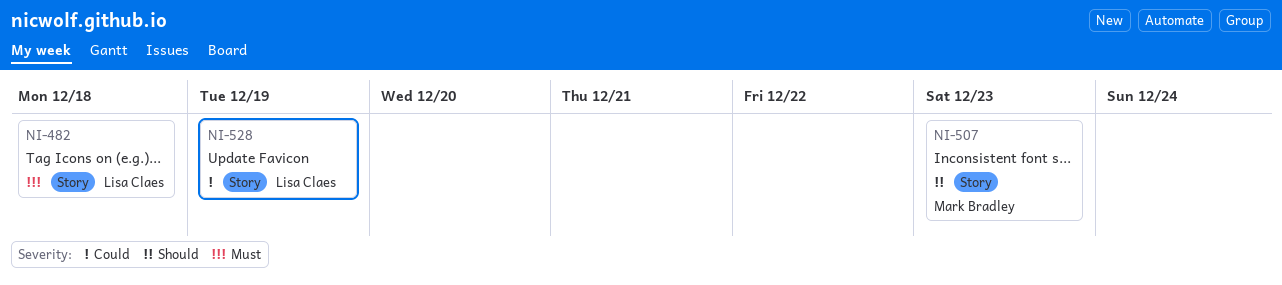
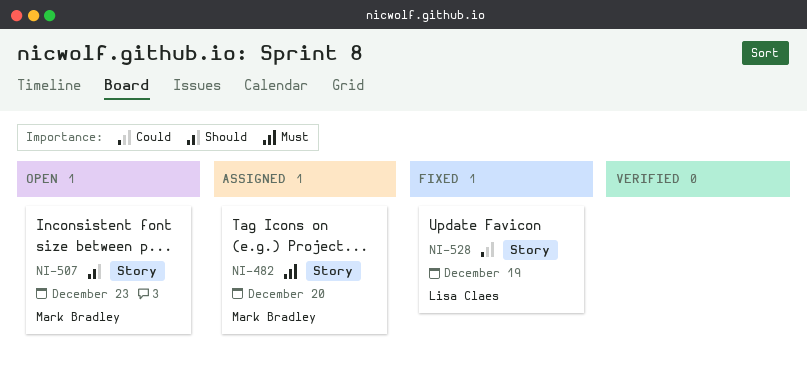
NI-482, owner: Lisa Claes -> Mark Bradley
NI-482, due: Dec 18 -> Dec 20

